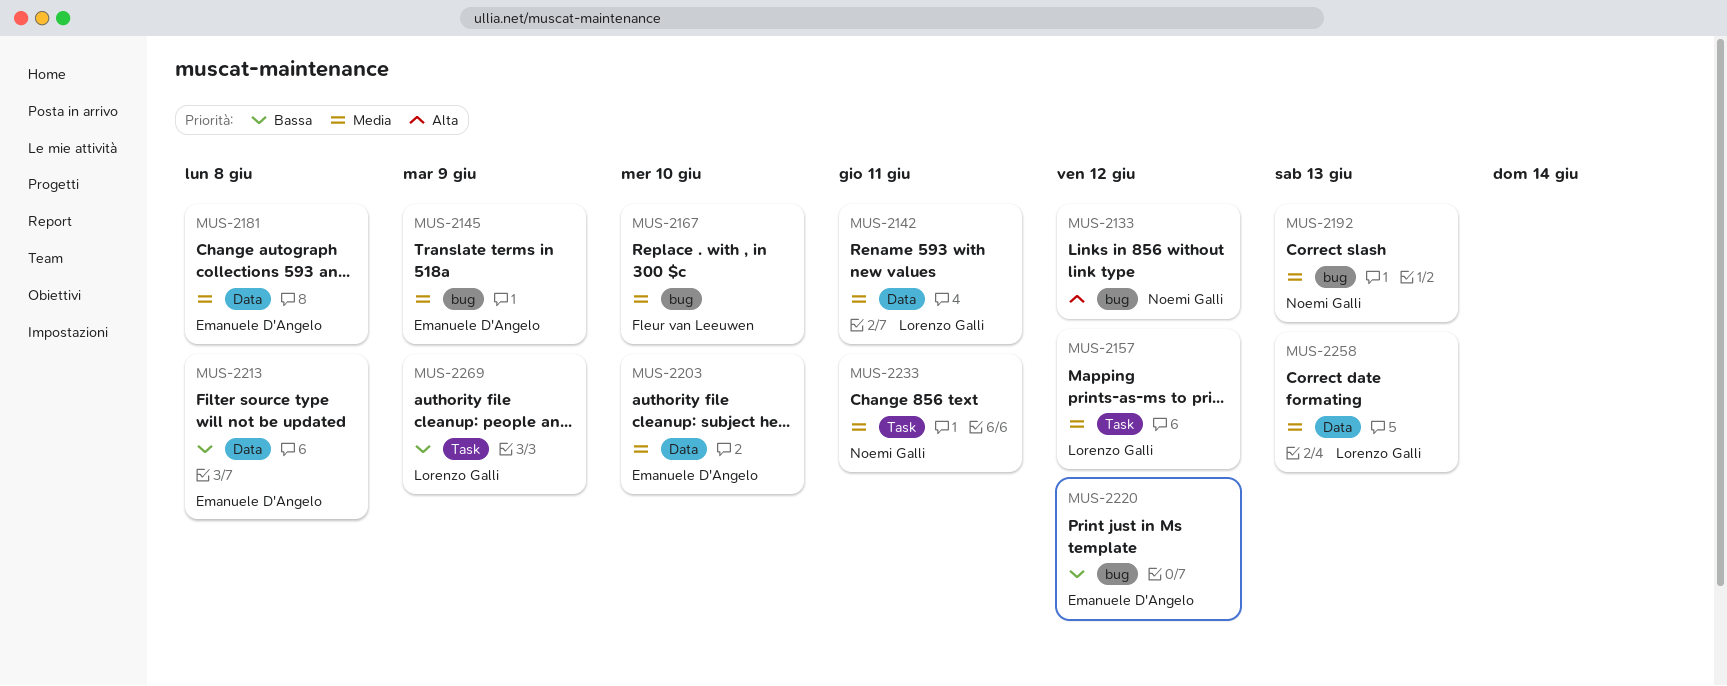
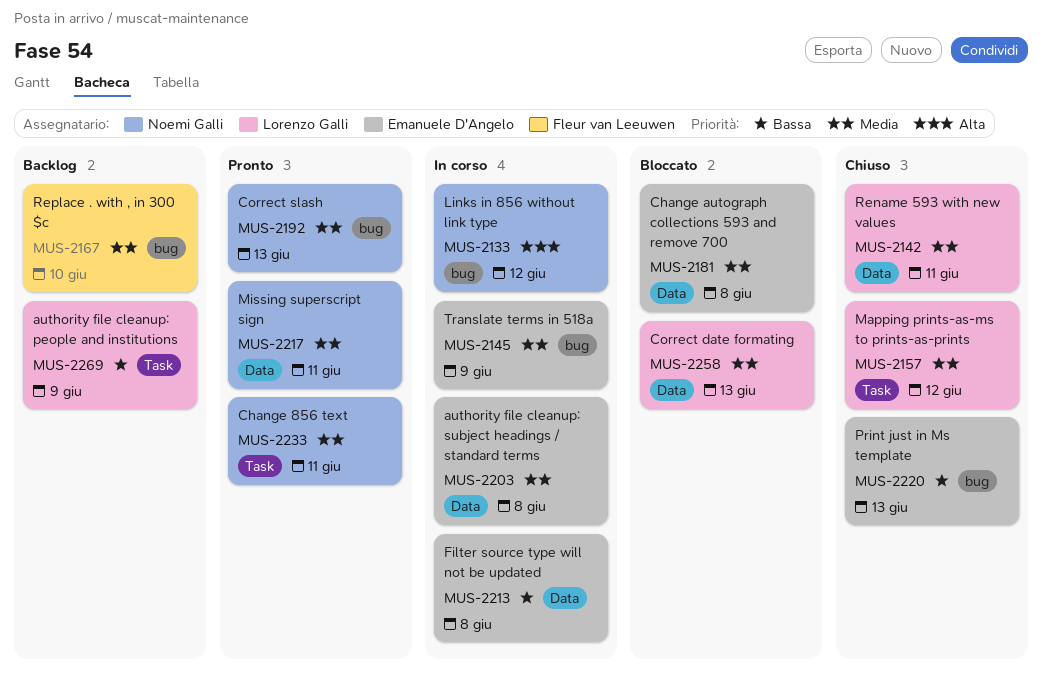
MUS-2203, due: Jun 10 -> Jun 8
MUS-2217: none -> present
MUS-2220, due: Jun 12 -> Jun 13

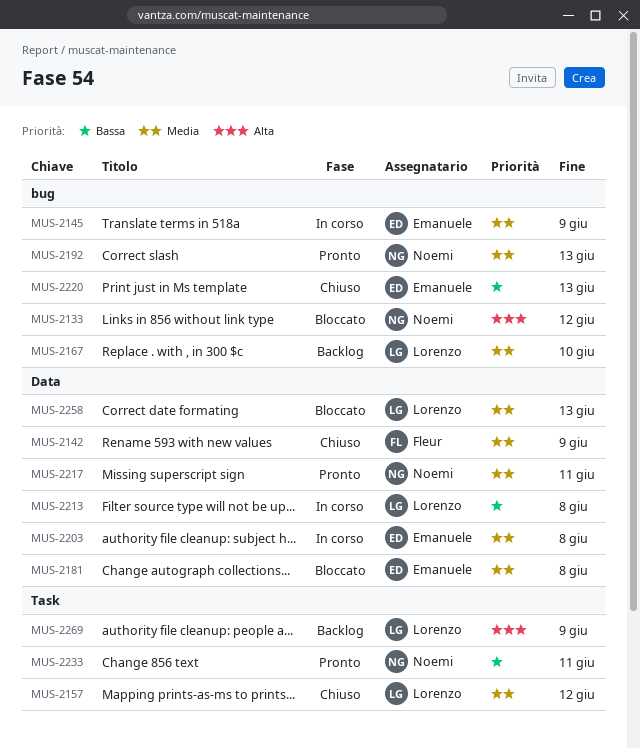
MUS-2133, status: In corso -> Bloccato
MUS-2142, owner: Lorenzo Galli -> Fleur van Leeuwen
MUS-2142, due: Jun 11 -> Jun 9
MUS-2167, owner: Fleur van Leeuwen -> Lorenzo Galli
MUS-2213, owner: Emanuele D'Angelo -> Lorenzo Galli
MUS-2233, priority: Media -> Bassa
MUS-2269, priority: Bassa -> Alta

